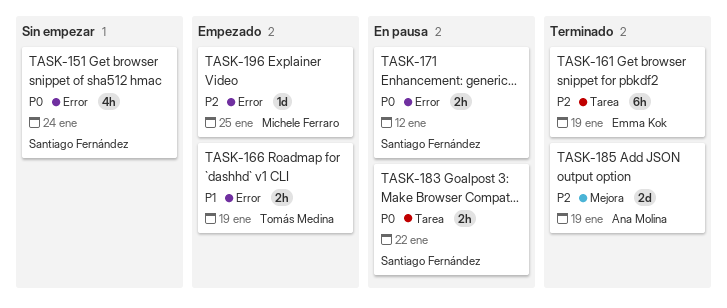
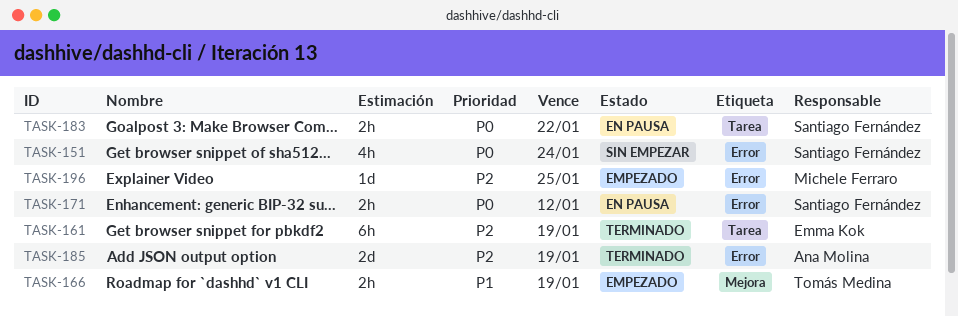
TASK-166, label: Error -> Mejora
TASK-185, label: Mejora -> Error

